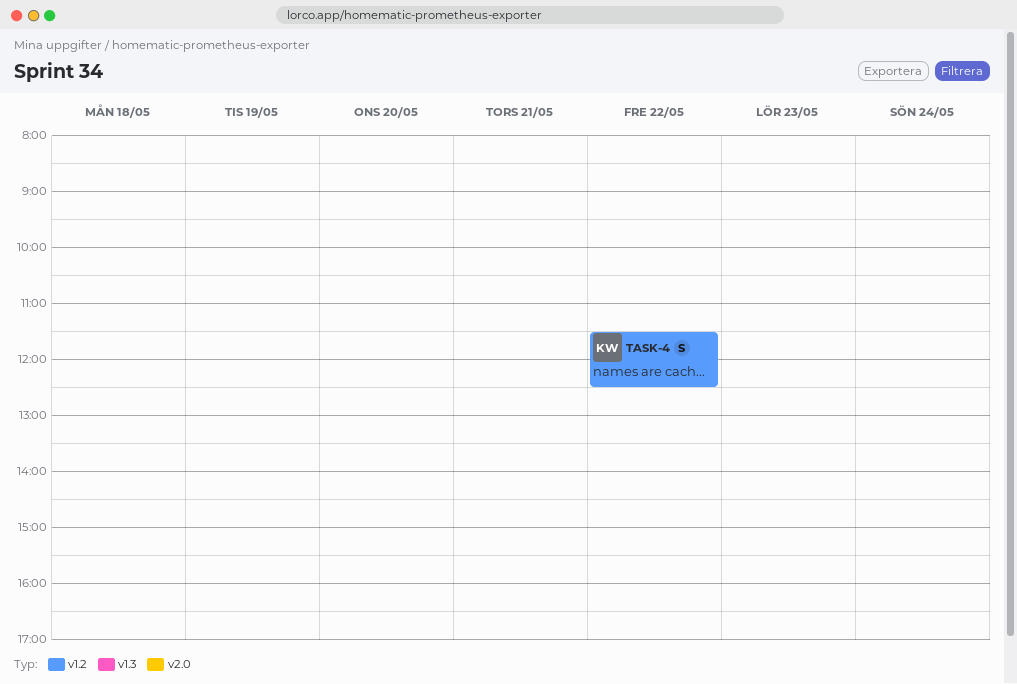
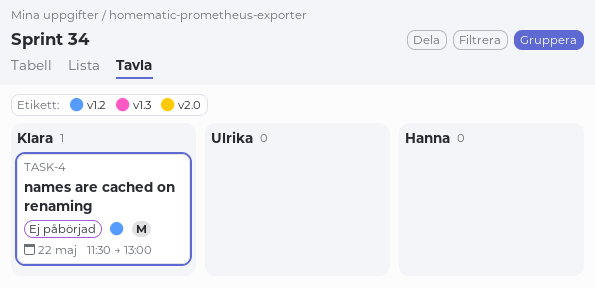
TASK-4, estimate: S -> M
TASK-4, ends: 12:30 -> 13:00

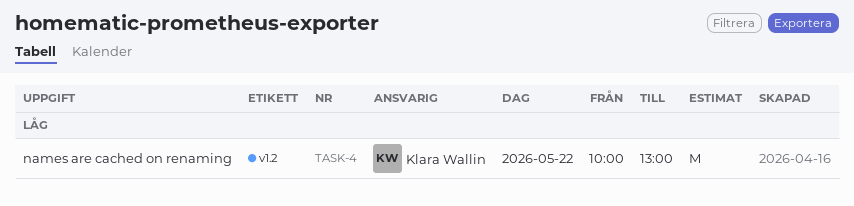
TASK-4, begins: 11:30 -> 10:00

